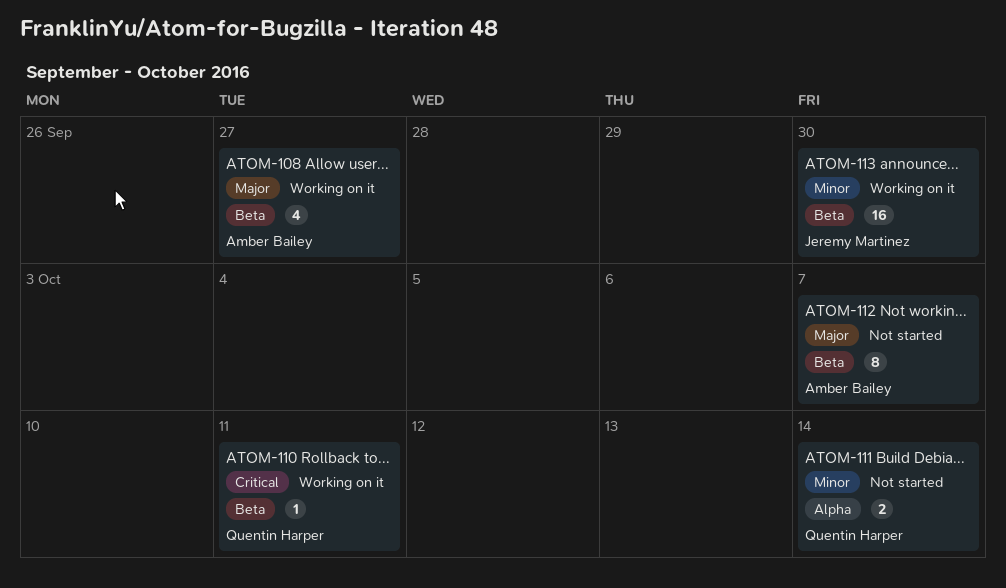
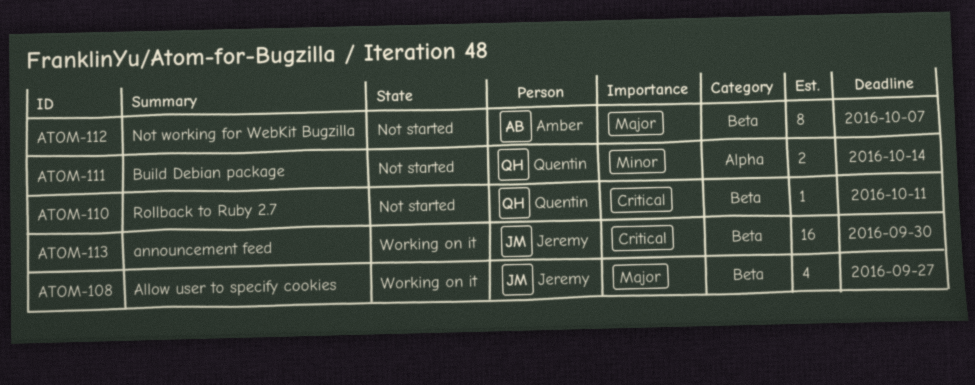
ATOM-108, owner: Amber Bailey -> Jeremy Martinez
ATOM-110, status: Working on it -> Not started
ATOM-113, priority: Minor -> Critical

